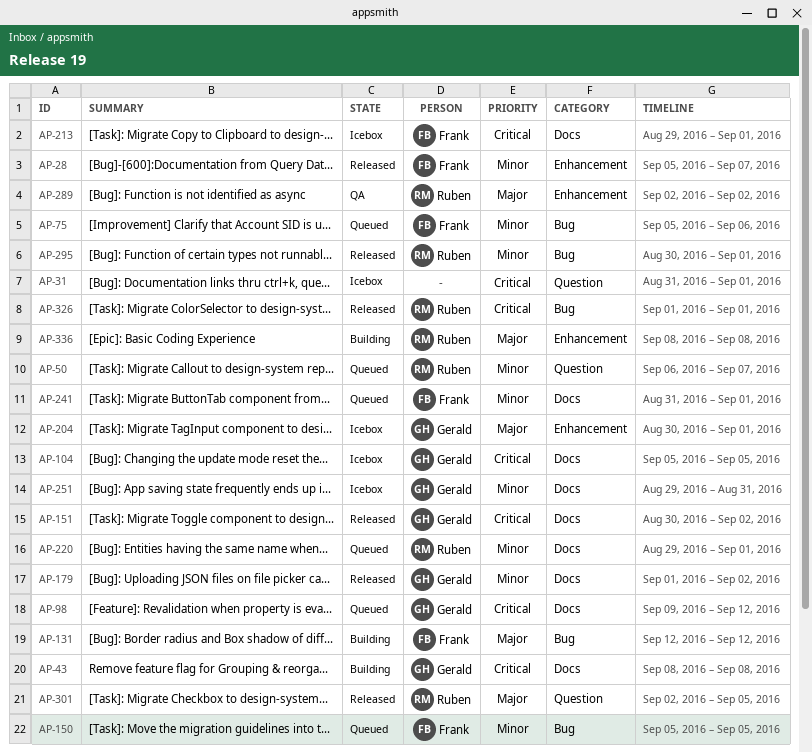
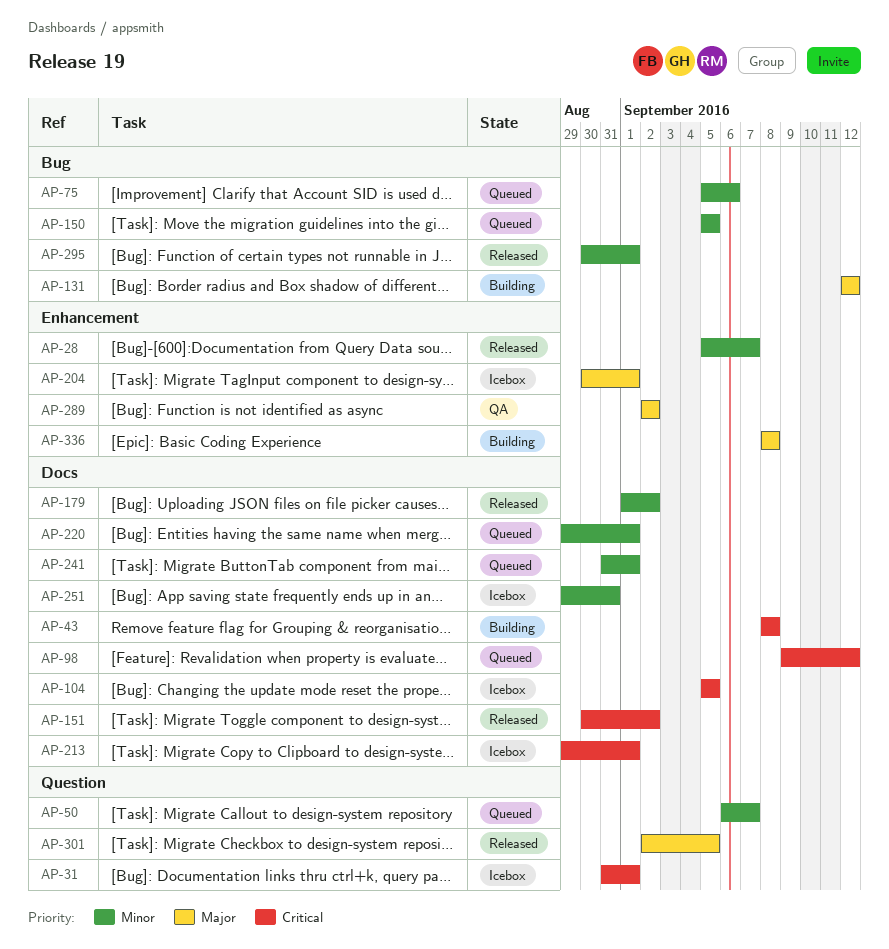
AP-326: present -> none

